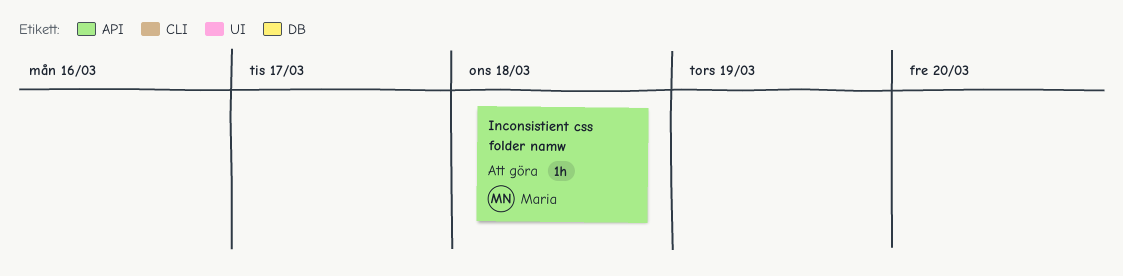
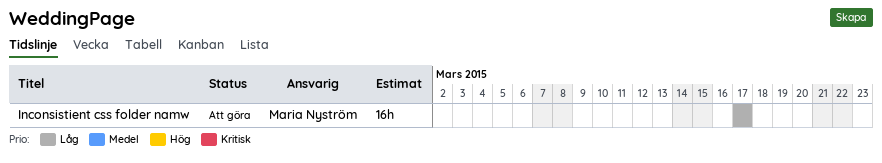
Inconsistient css folder namw, estimate: 1h -> 16h
Inconsistient css folder namw, due: Mar 18 -> Mar 17

